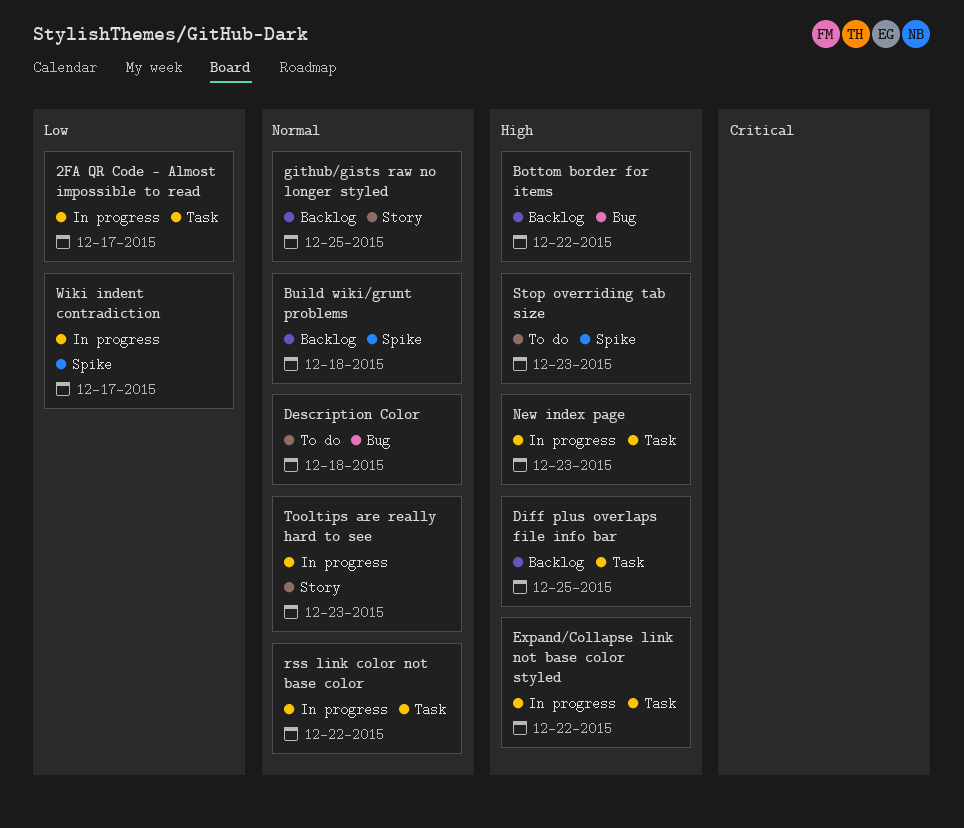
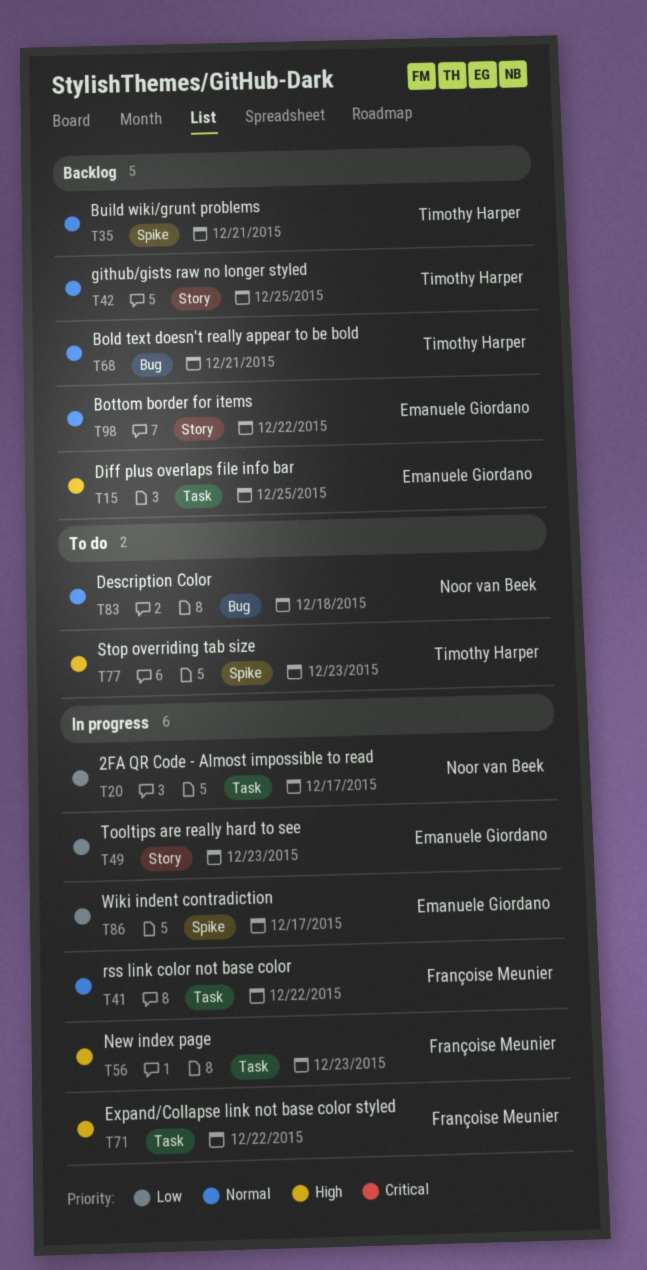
Bold text doesn't really appear to be bold: none -> present
Bottom border for items, priority: High -> Normal
Bottom border for items, label: Bug -> Story
Build wiki/grunt problems, due: Dec 18 -> Dec 21
Tooltips are really hard to see, priority: Normal -> Low

